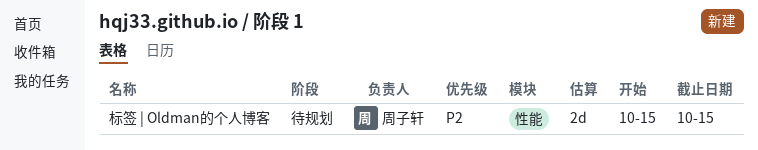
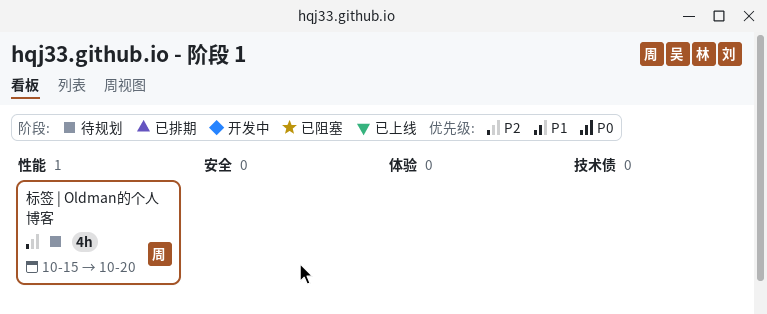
标签 | Oldman的个人博客, estimate: 2d -> 4h
标签 | Oldman的个人博客, due: Oct 15 -> Oct 20

